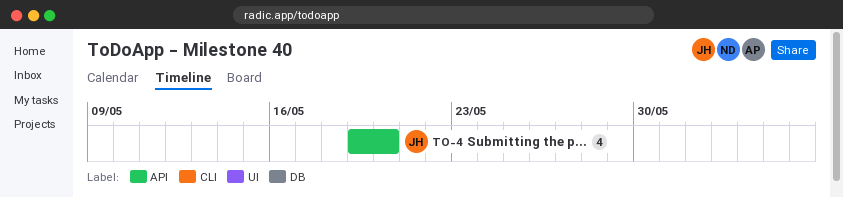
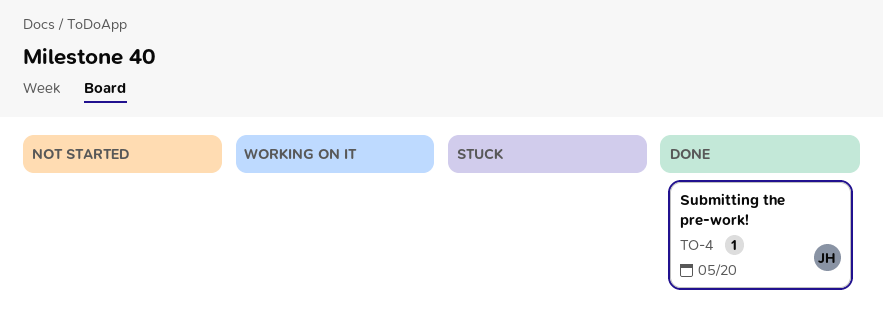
TO-4, estimate: 4 -> 1

